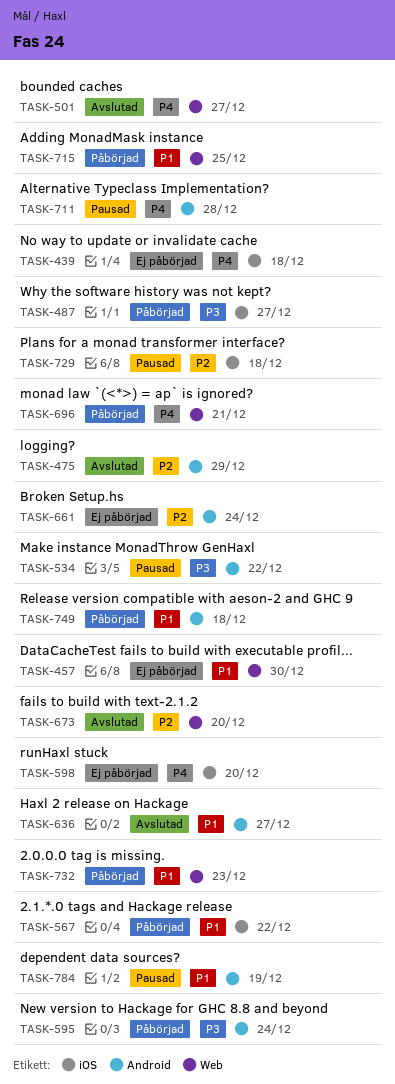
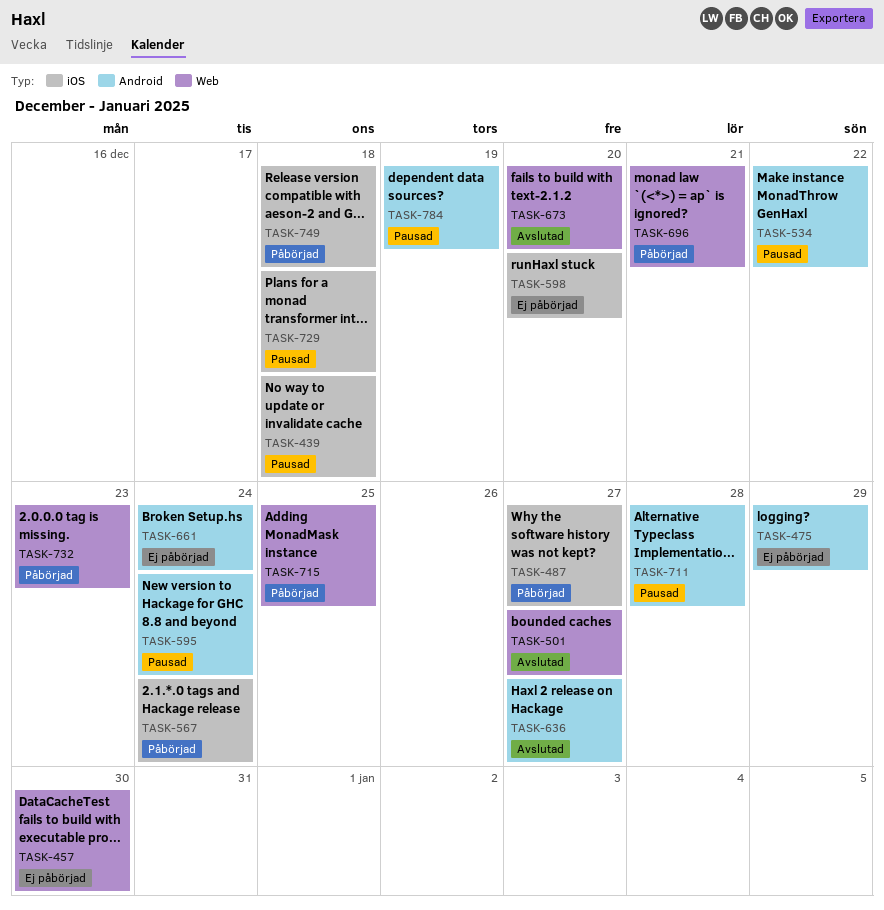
TASK-439, status: Ej påbörjad -> Pausad
TASK-475, status: Avslutad -> Ej påbörjad
TASK-567, due: Dec 22 -> Dec 24
TASK-595, status: Påbörjad -> Pausad
TASK-749, label: Android -> iOS

